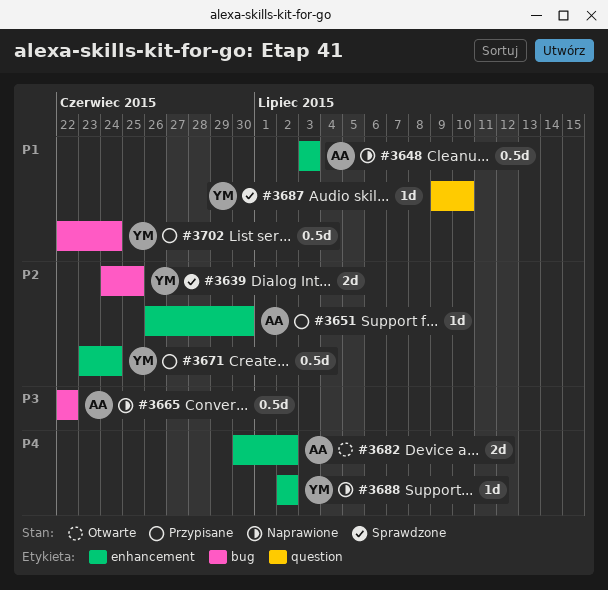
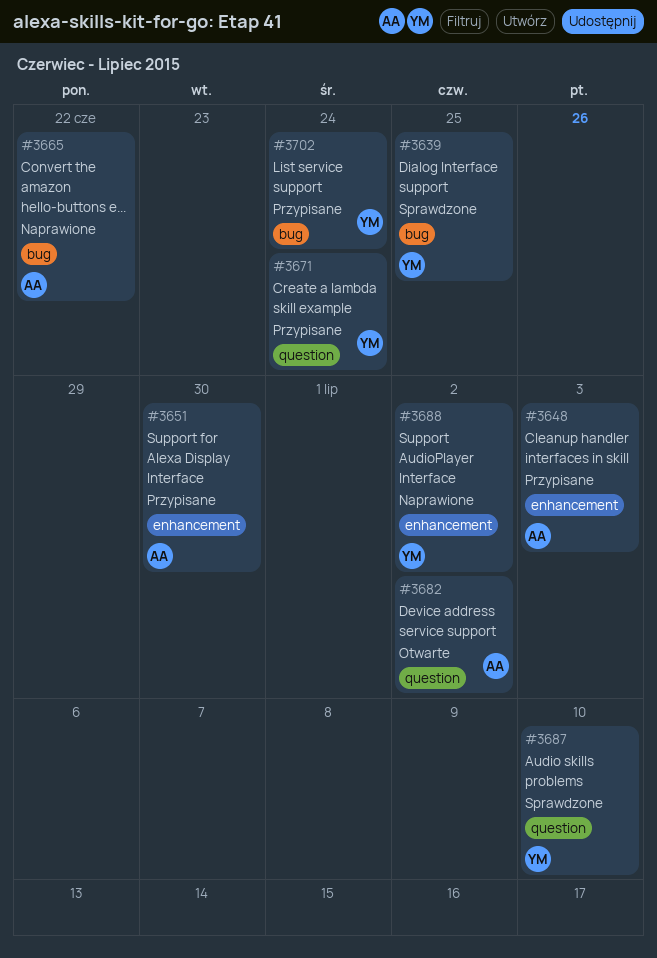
#3648, status: Naprawione -> Przypisane
#3671, label: enhancement -> question
#3682, label: enhancement -> question

